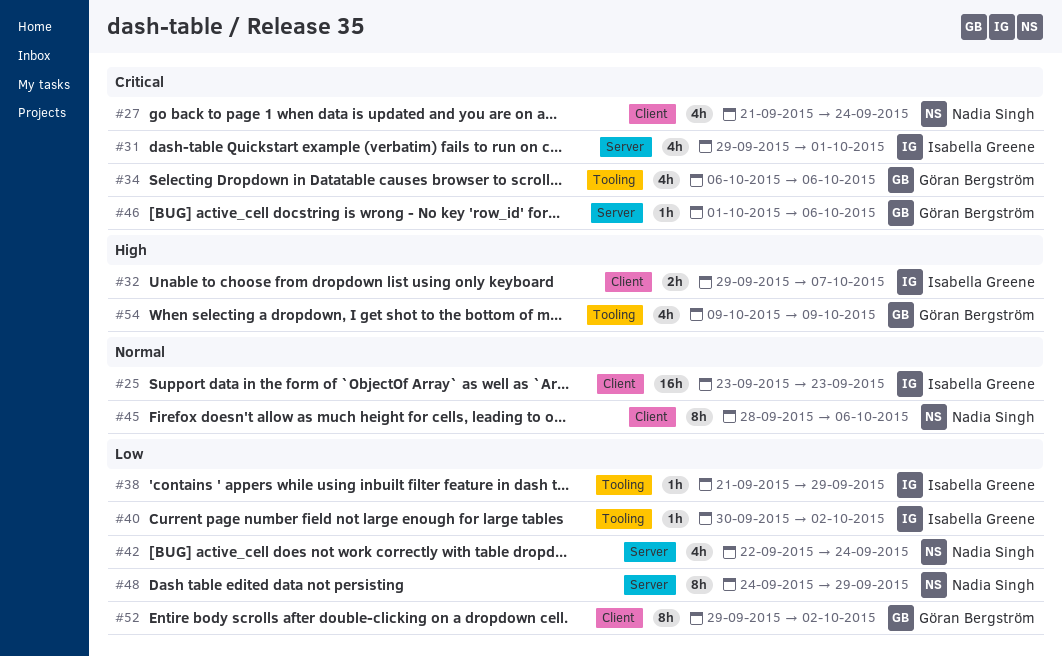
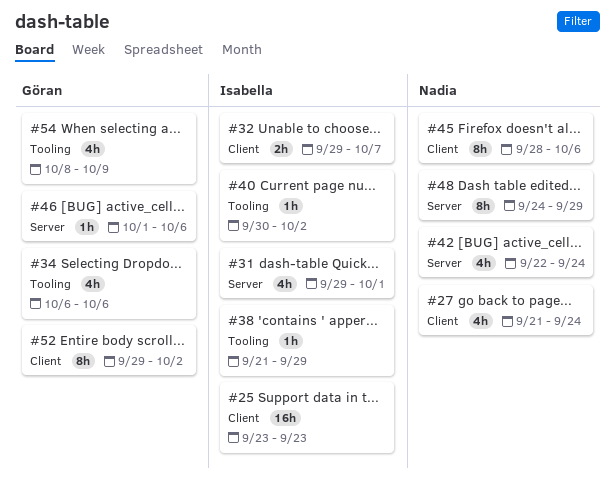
#54, start: Oct 9 -> Oct 8

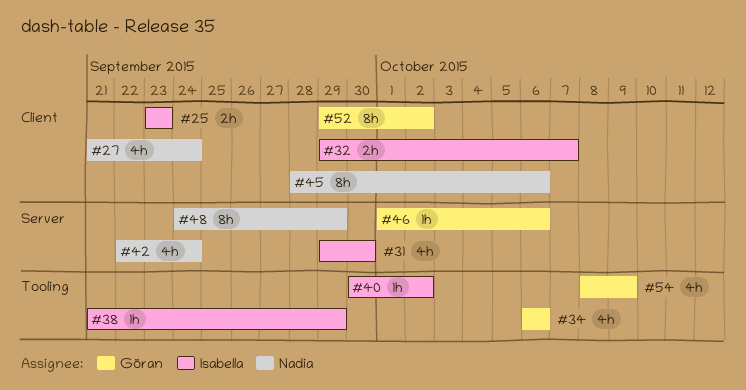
#25, estimate: 16h -> 2h
#31, due: Oct 1 -> Sep 30

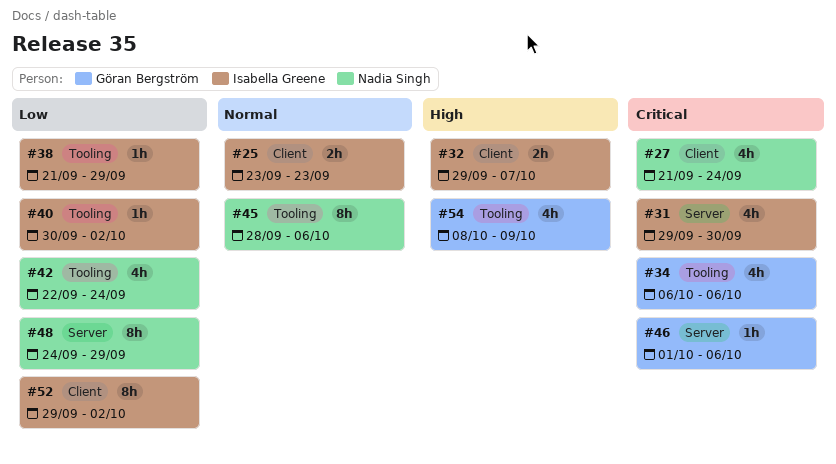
#42, label: Server -> Tooling
#45, label: Client -> Tooling
#52, owner: Göran Bergström -> Isabella Greene

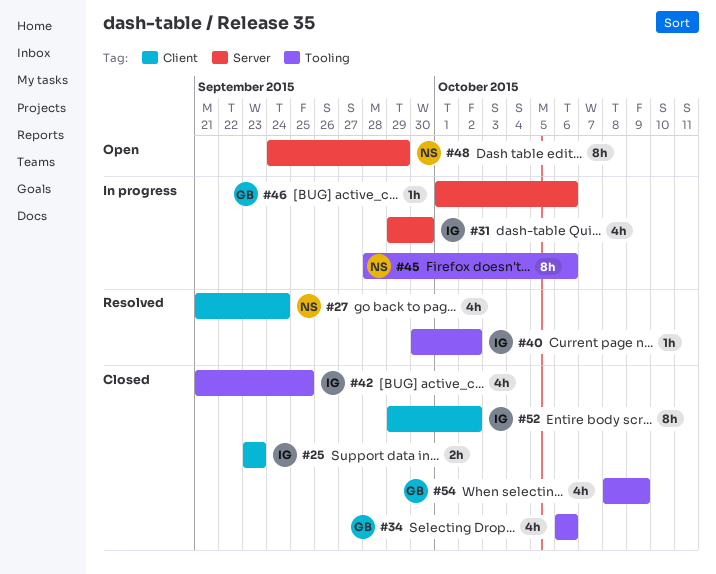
#32: present -> none
#38: present -> none
#42, owner: Nadia Singh -> Isabella Greene
#42, start: Sep 22 -> Sep 21
#42, due: Sep 24 -> Sep 25

